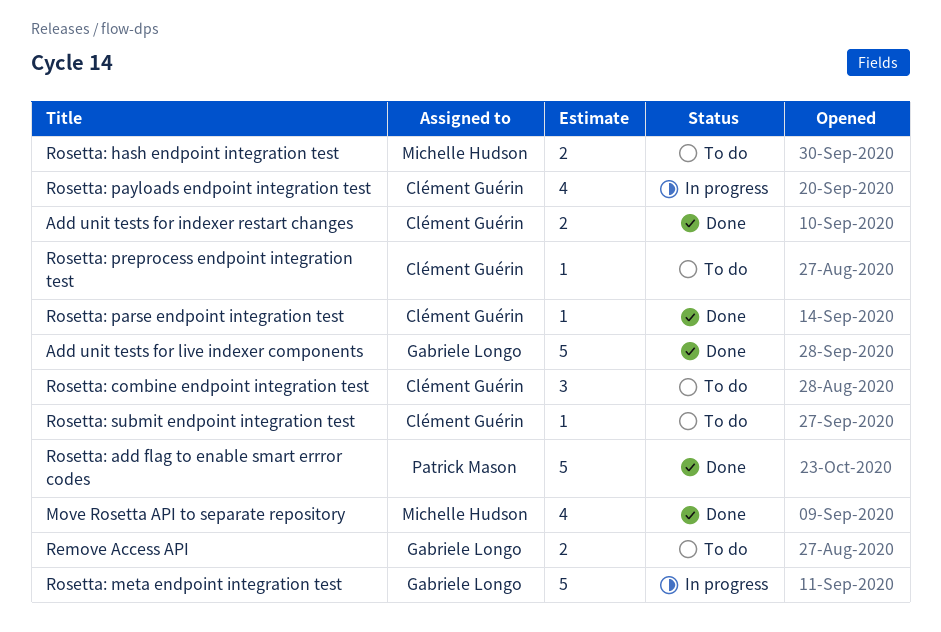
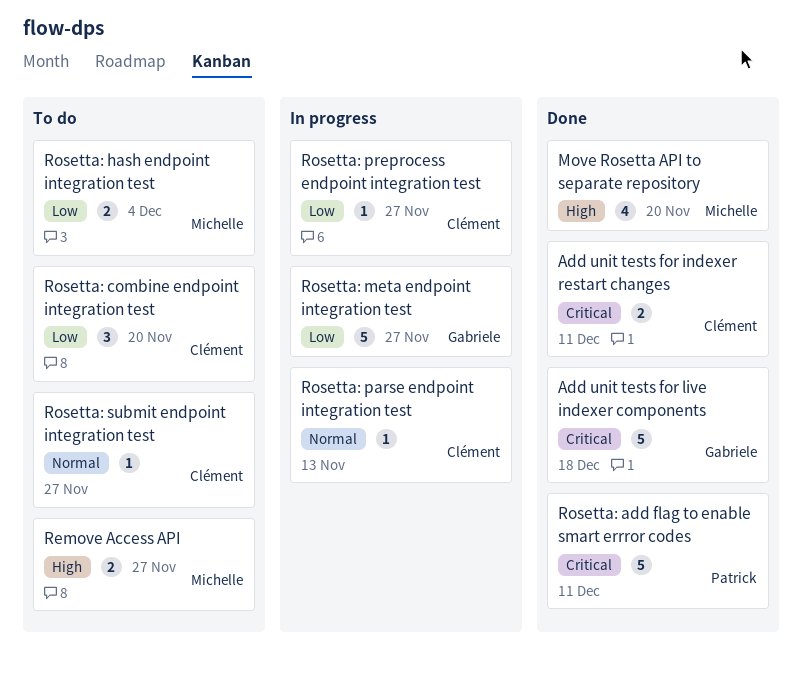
Remove Access API, owner: Gabriele Longo -> Michelle Hudson
Rosetta: parse endpoint integration test, status: Done -> In progress
Rosetta: payloads endpoint integration test: present -> none
Rosetta: preprocess endpoint integration test, status: To do -> In progress

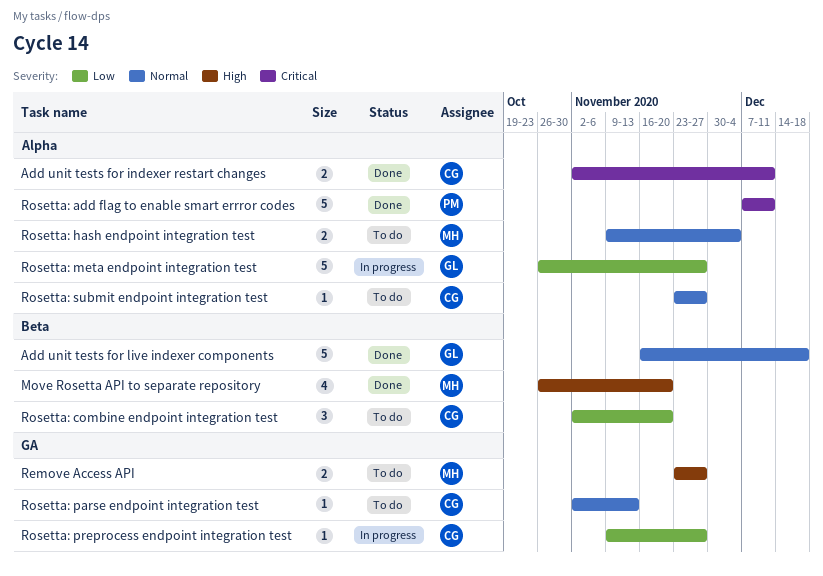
Add unit tests for live indexer components, priority: Critical -> Normal
Rosetta: hash endpoint integration test, priority: Low -> Normal
Rosetta: parse endpoint integration test, status: In progress -> To do

